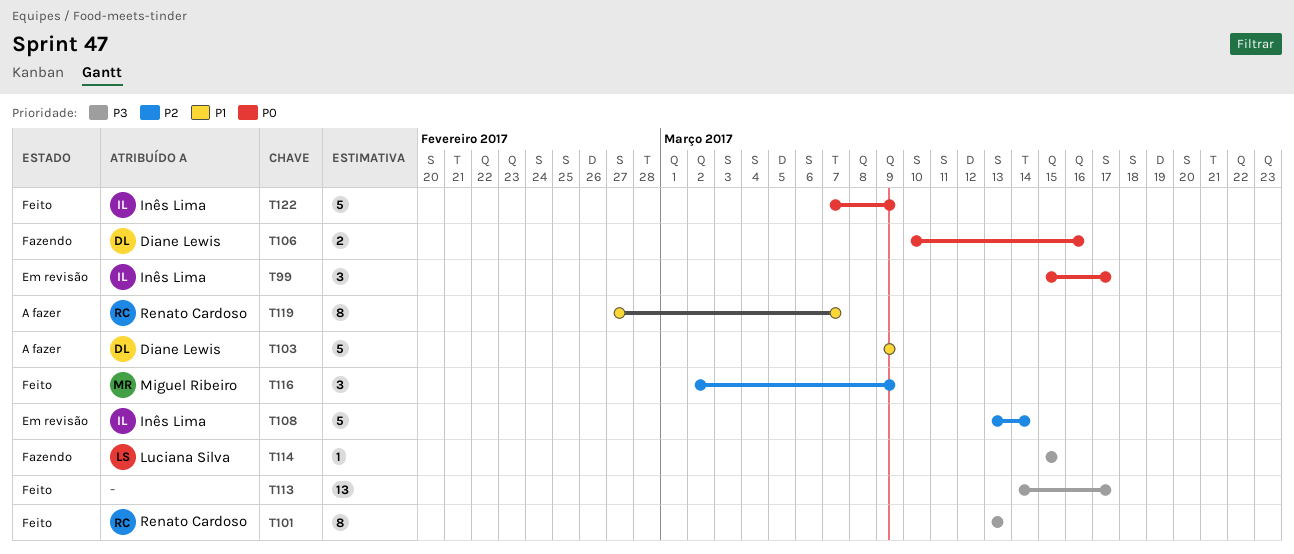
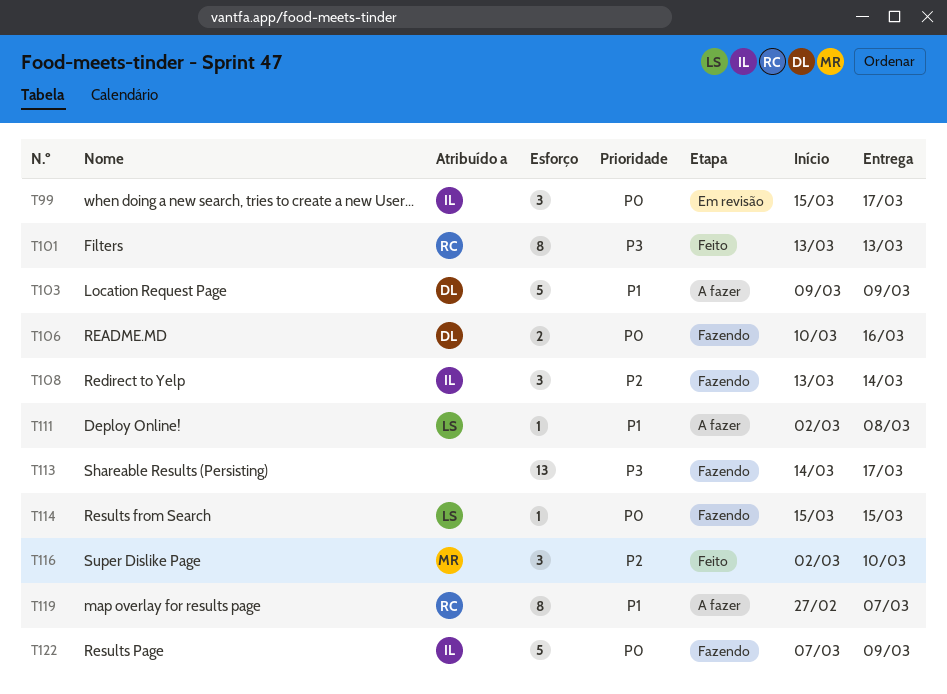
T108, status: Em revisão -> Fazendo
T108, estimate: 5 -> 3
T111: none -> present
T113, status: Feito -> Fazendo
T114, priority: P3 -> P0
T116, due: Mar 9 -> Mar 10
T122, status: Feito -> Fazendo

